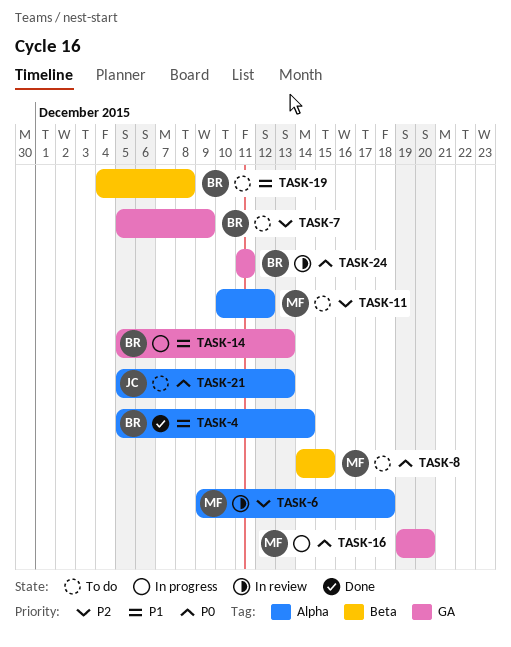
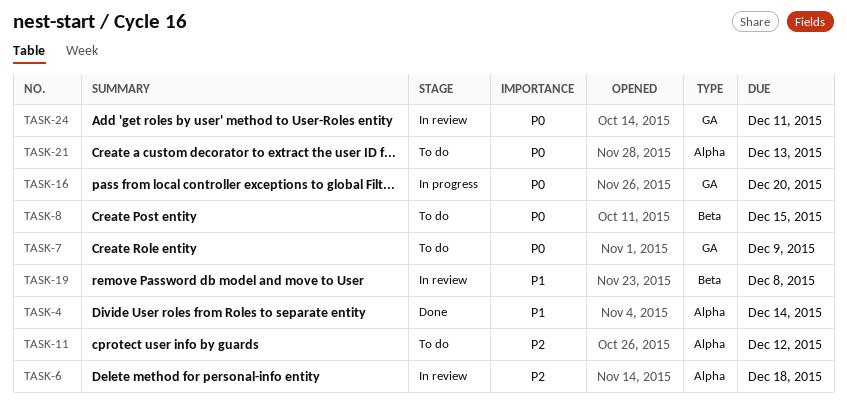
TASK-7, priority: P2 -> P0
TASK-14: present -> none
TASK-19, status: To do -> In review

